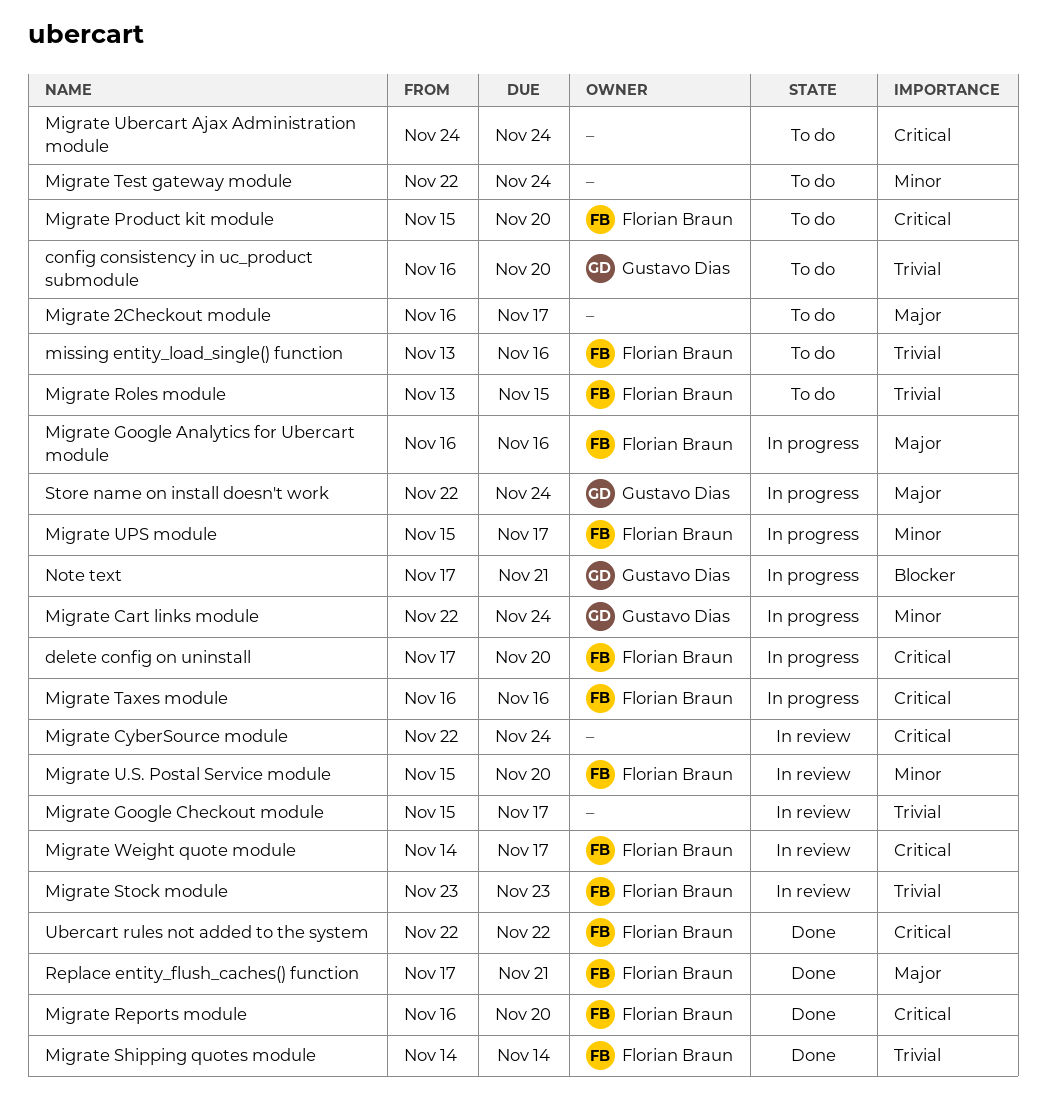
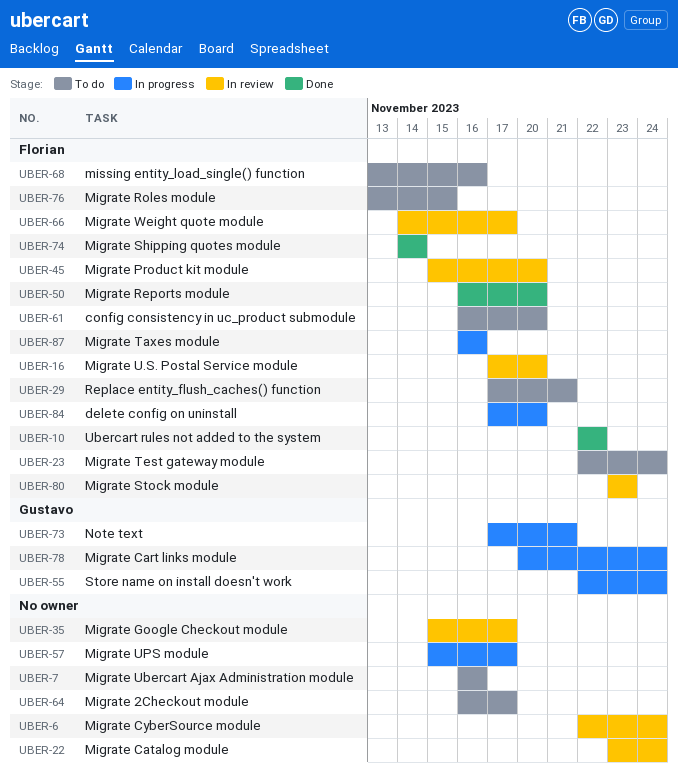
config consistency in uc_product submodule, owner: Gustavo Dias -> Florian Braun
Migrate Cart links module, start: Nov 22 -> Nov 20
Migrate Catalog module: none -> present
Migrate Google Analytics for Ubercart module: present -> none
Migrate Product kit module, status: To do -> In review
Migrate Test gateway module, owner: none -> Florian Braun
Migrate U.S. Postal Service module, start: Nov 15 -> Nov 17
Migrate Ubercart Ajax Administration module, start: Nov 24 -> Nov 16
Migrate Ubercart Ajax Administration module, due: Nov 24 -> Nov 16
Migrate UPS module, owner: Florian Braun -> none
Replace entity_flush_caches() function, status: Done -> To do

